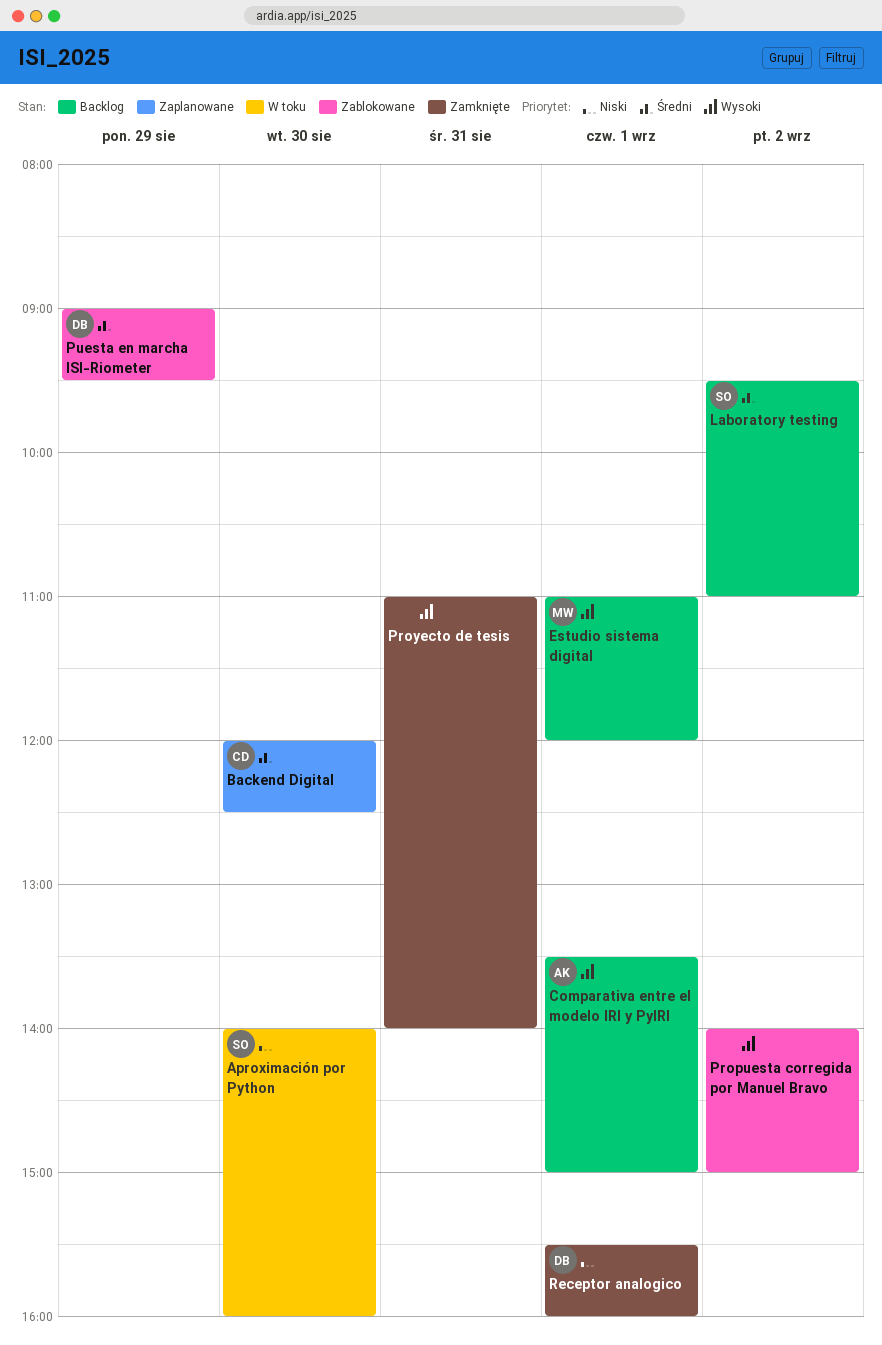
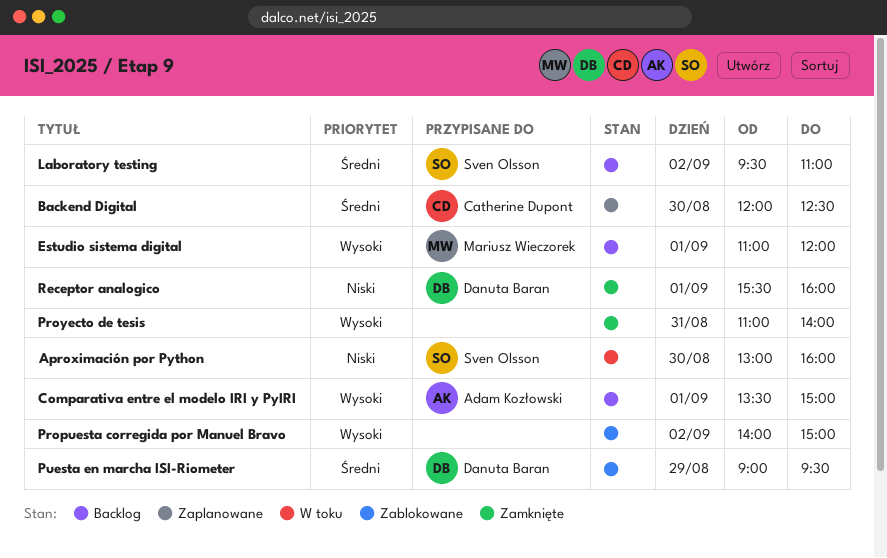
Aproximación por Python, begins: 14:00 -> 13:00

